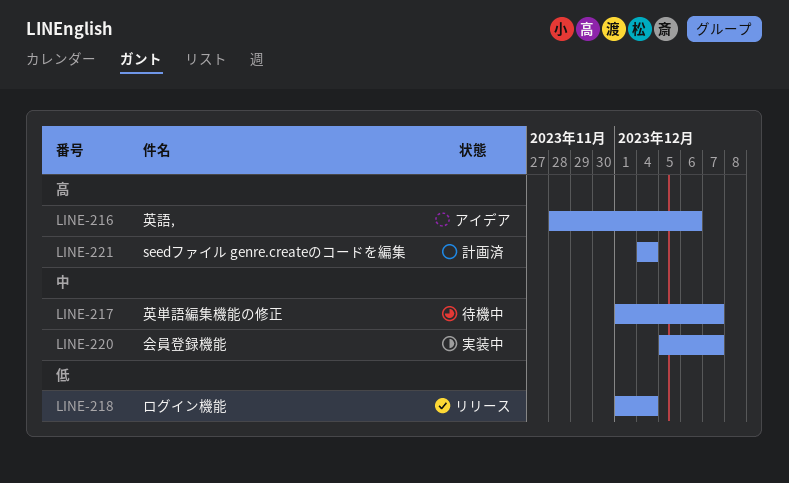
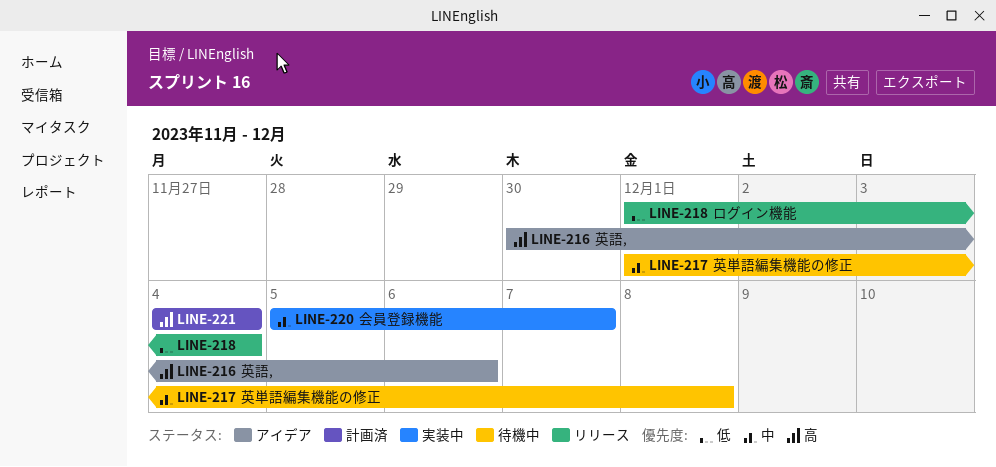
LINE-216, start: Nov 28 -> Nov 30
LINE-217, due: Dec 7 -> Dec 8

